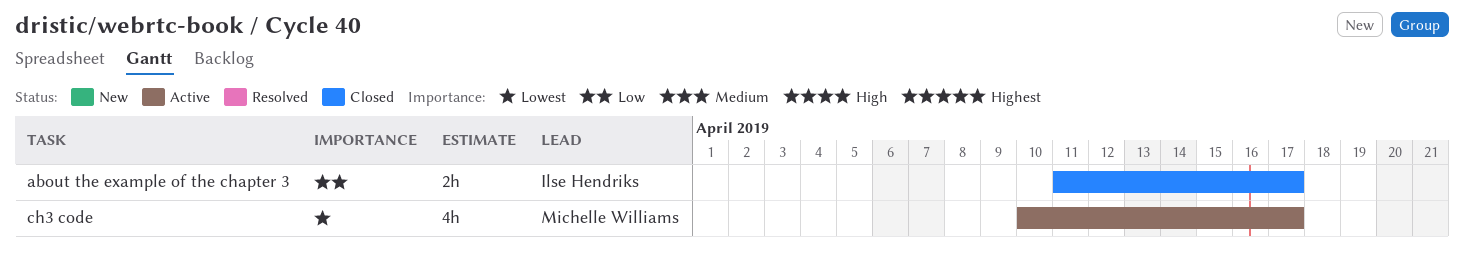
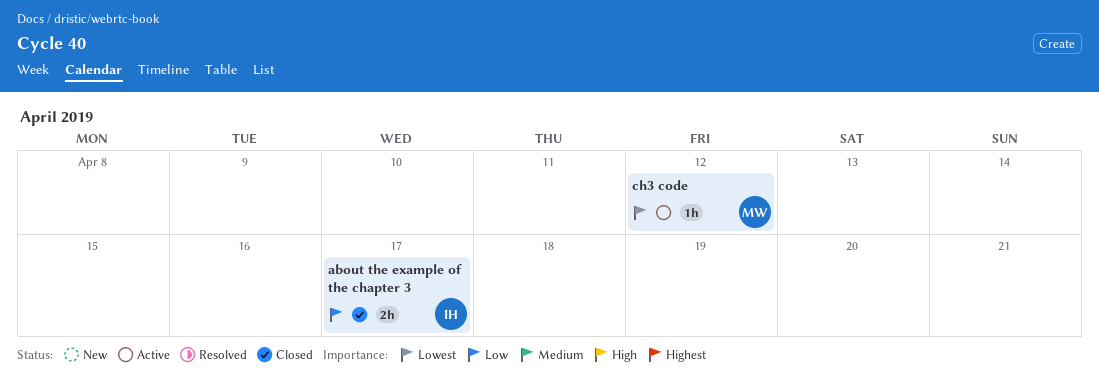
ch3 code, estimate: 4h -> 1h
ch3 code, due: Apr 17 -> Apr 12

